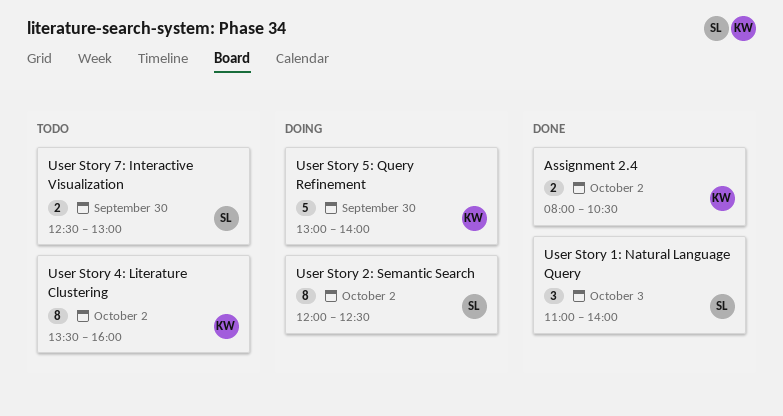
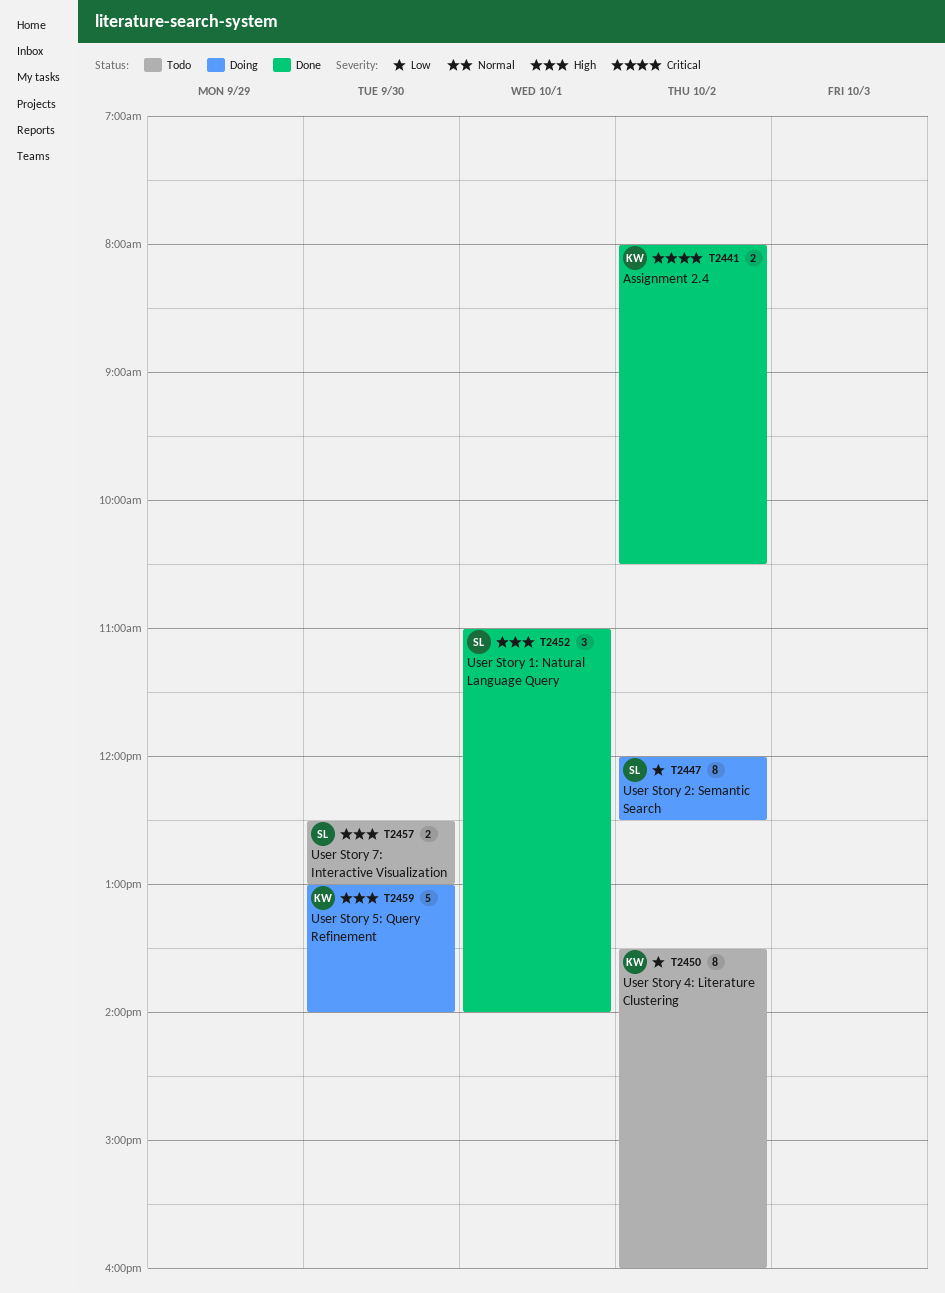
User Story 1: Natural Language Query, day: Oct 3 -> Oct 1

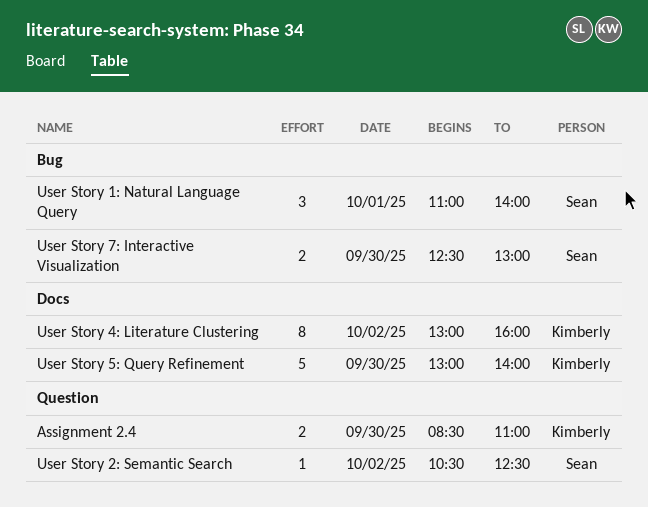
Assignment 2.4, day: Oct 2 -> Sep 30
Assignment 2.4, begins: 08:00 -> 08:30
Assignment 2.4, ends: 10:30 -> 11:00
User Story 2: Semantic Search, estimate: 8 -> 1
User Story 2: Semantic Search, begins: 12:00 -> 10:30
User Story 4: Literature Clustering, begins: 13:30 -> 13:00

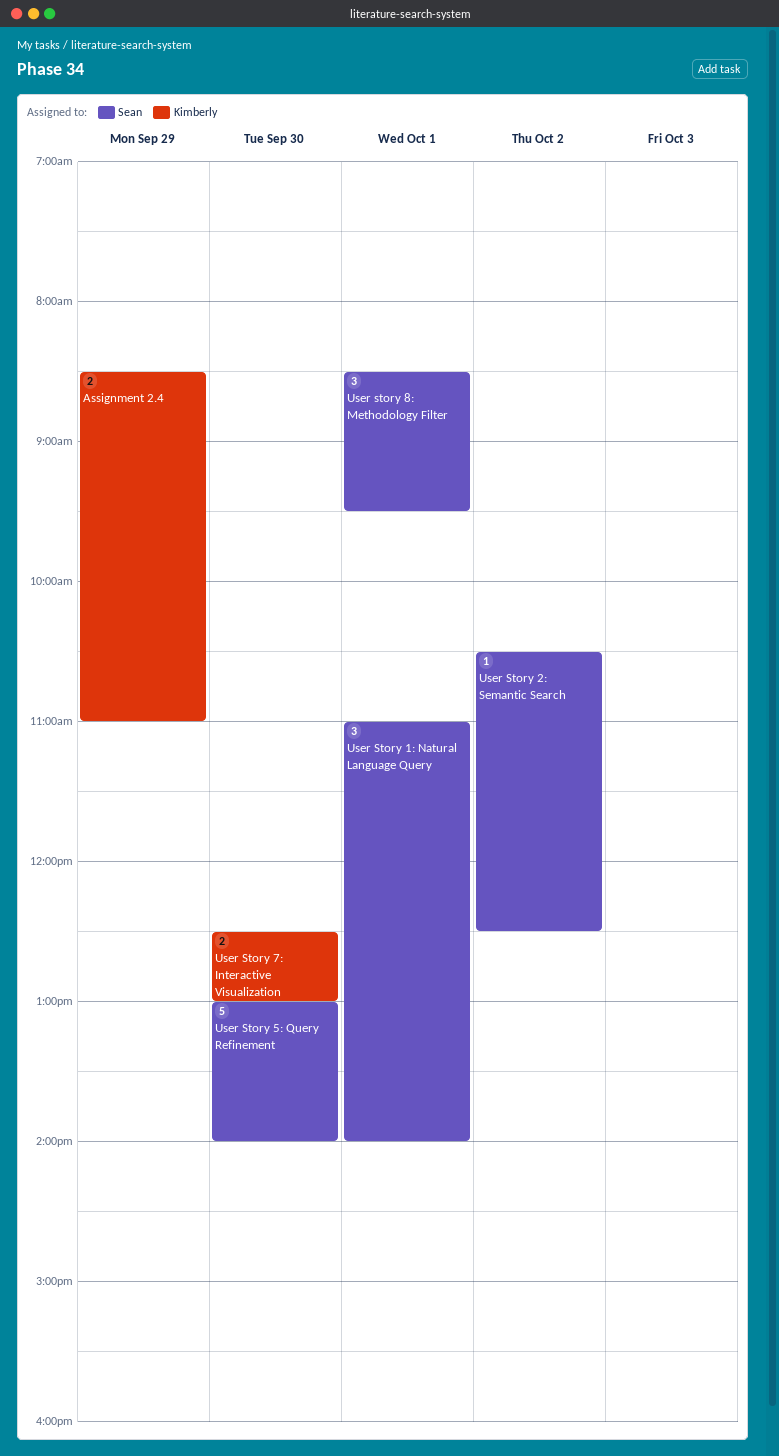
Assignment 2.4, day: Sep 30 -> Sep 29
User Story 4: Literature Clustering: present -> none
User Story 5: Query Refinement, owner: Kimberly -> Sean
User Story 7: Interactive Visualization, owner: Sean -> Kimberly
User story 8: Methodology Filter: none -> present

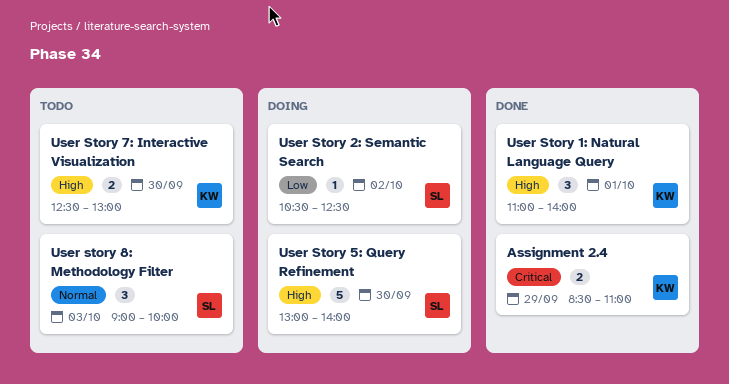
User Story 1: Natural Language Query, owner: Sean -> Kimberly
User story 8: Methodology Filter, day: Oct 1 -> Oct 3
User story 8: Methodology Filter, begins: 08:30 -> 09:00
User story 8: Methodology Filter, ends: 09:30 -> 10:00

